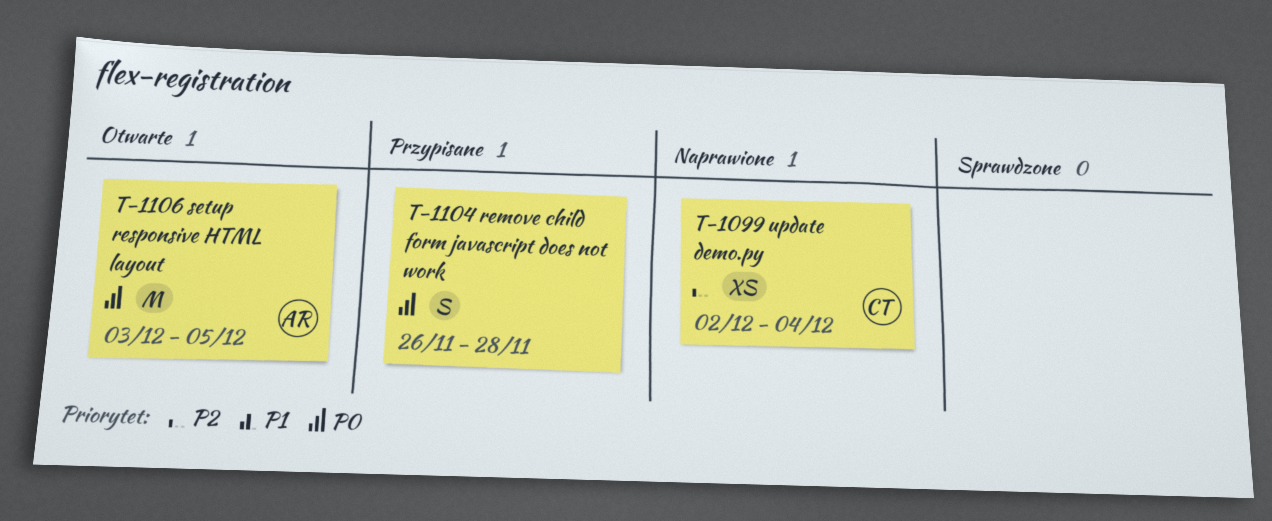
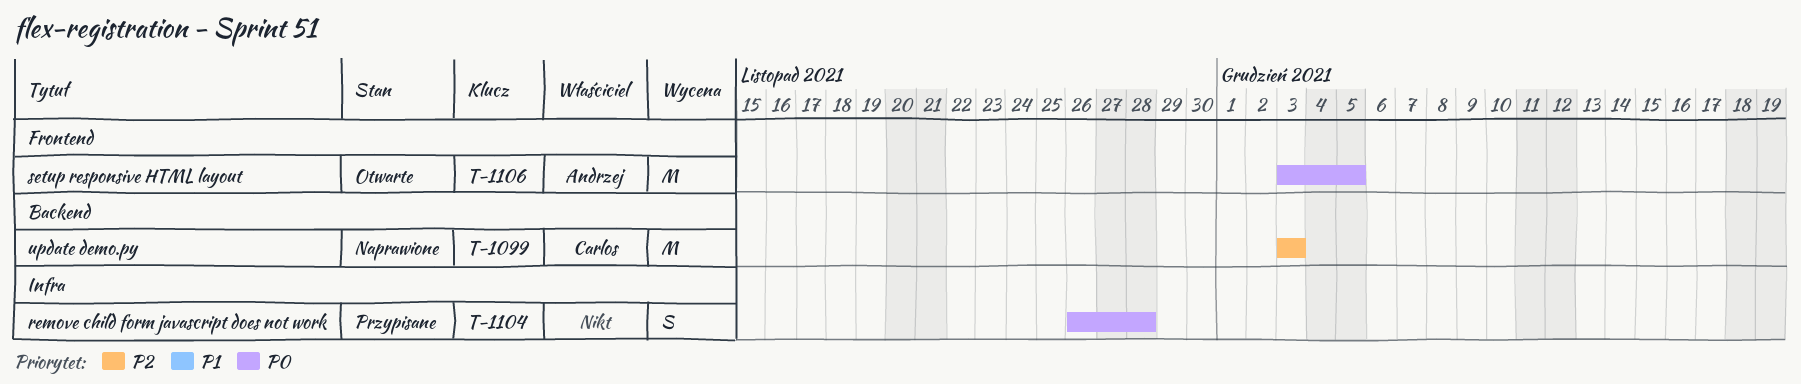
T-1099, estimate: XS -> M
T-1099, start: Dec 2 -> Dec 3
T-1099, due: Dec 4 -> Dec 3

